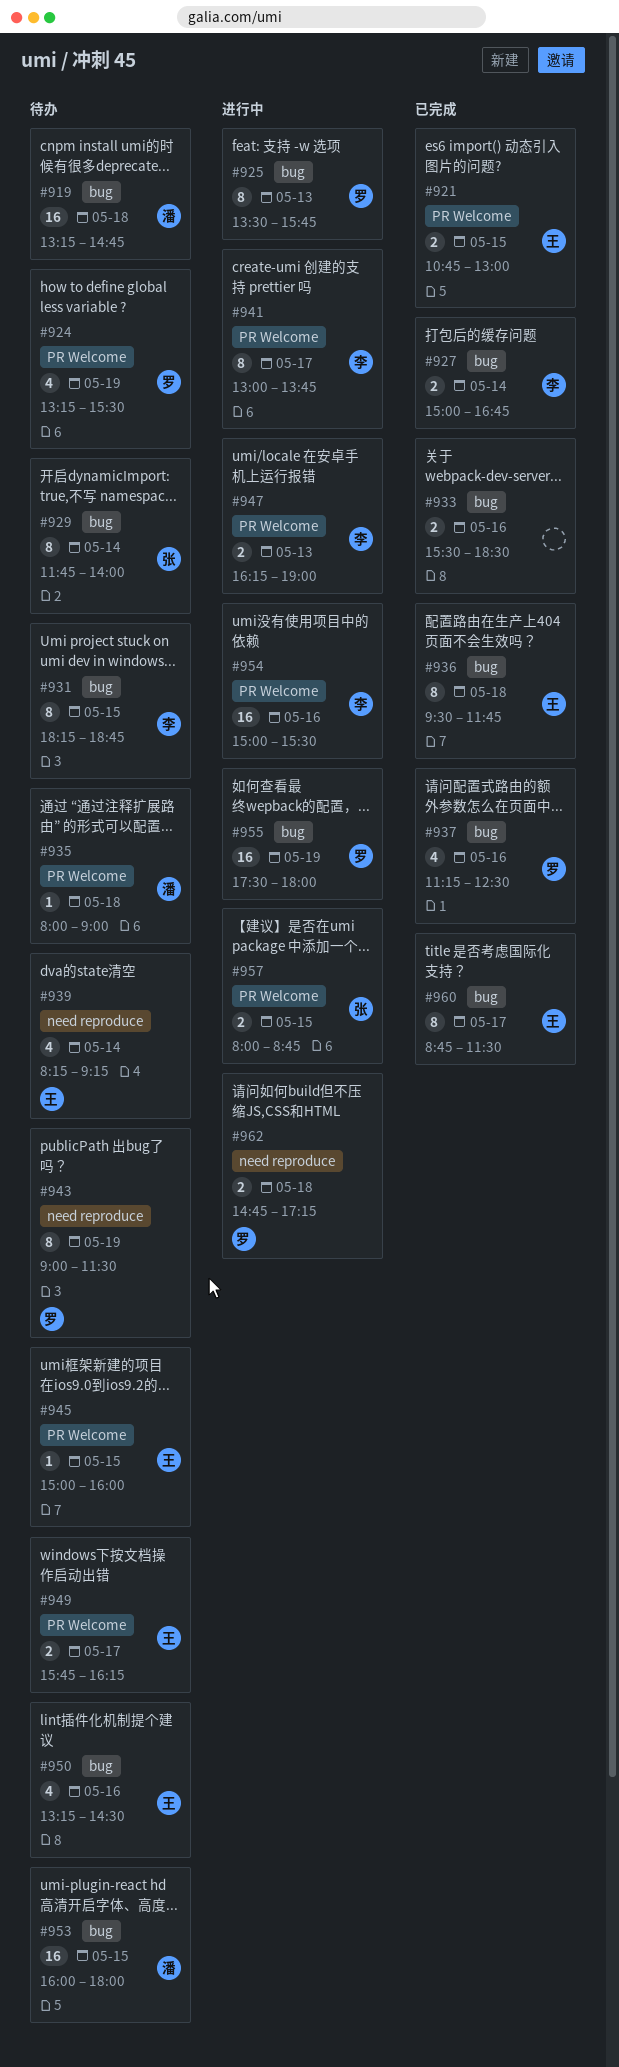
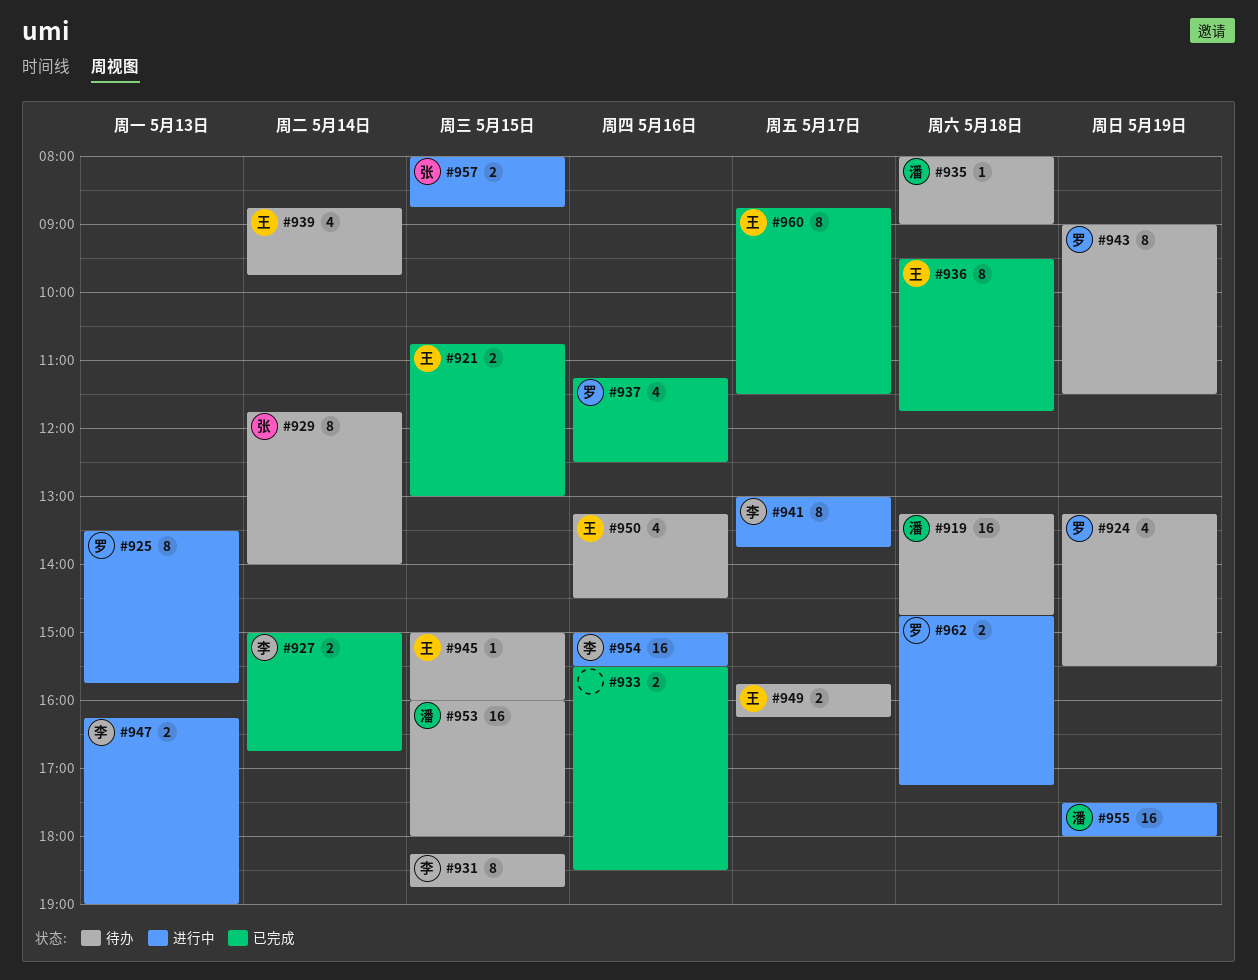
#939, begins: 08:15 -> 08:45
#939, ends: 09:15 -> 09:45
#955, owner: 罗 -> 潘

